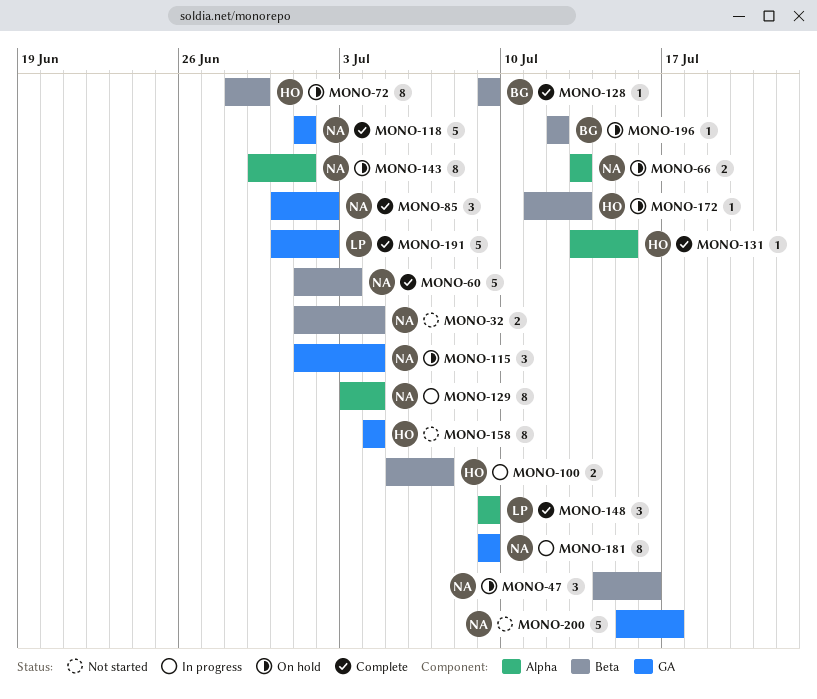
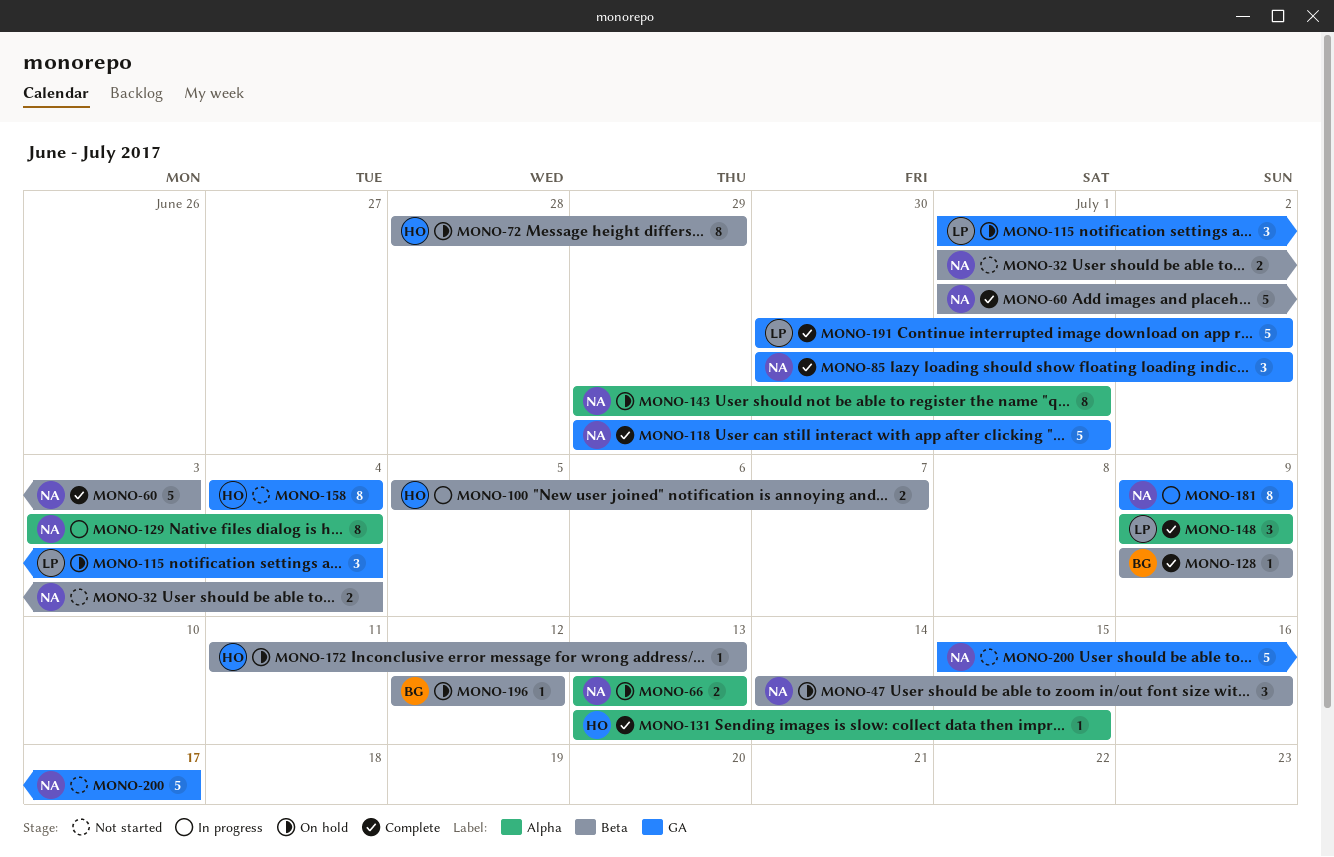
MONO-115, owner: NA -> LP
MONO-118, start: Jul 1 -> Jun 29

